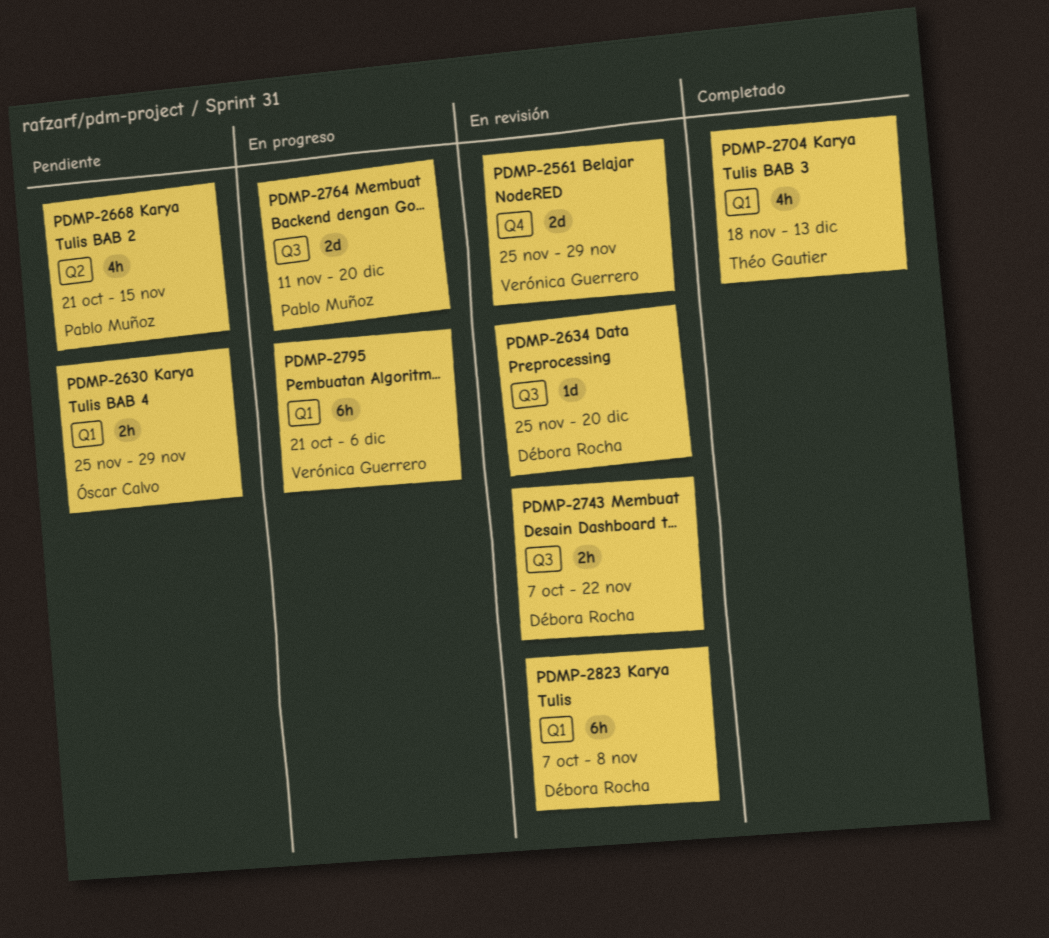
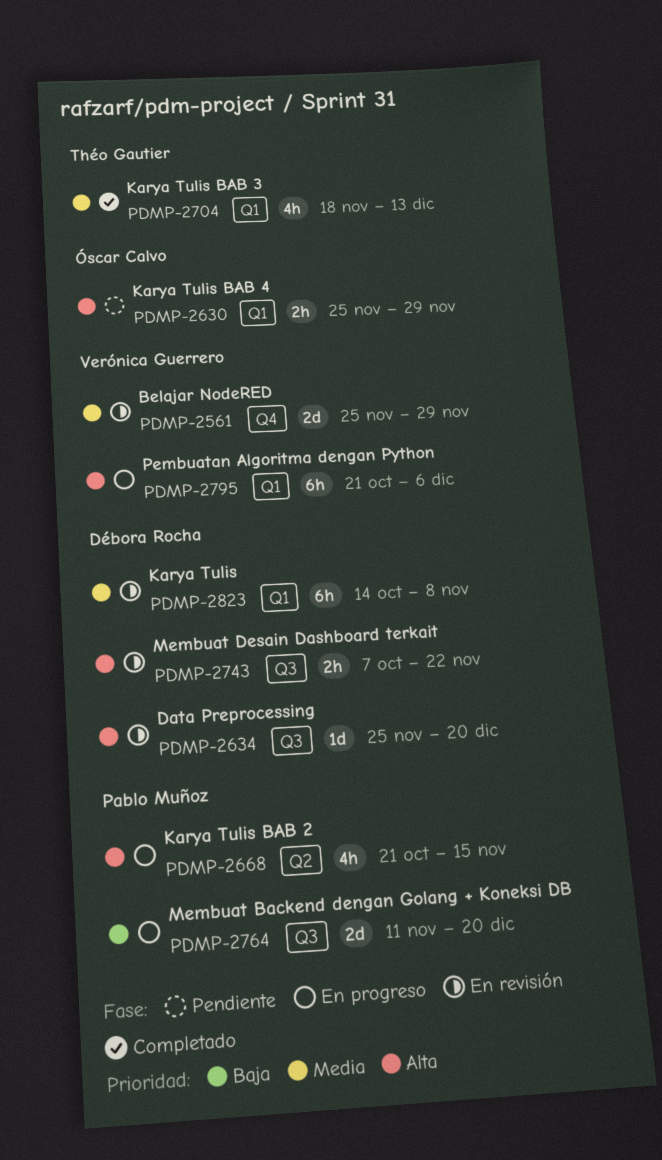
PDMP-2668, status: Pendiente -> En progreso
PDMP-2823, start: Oct 7 -> Oct 14

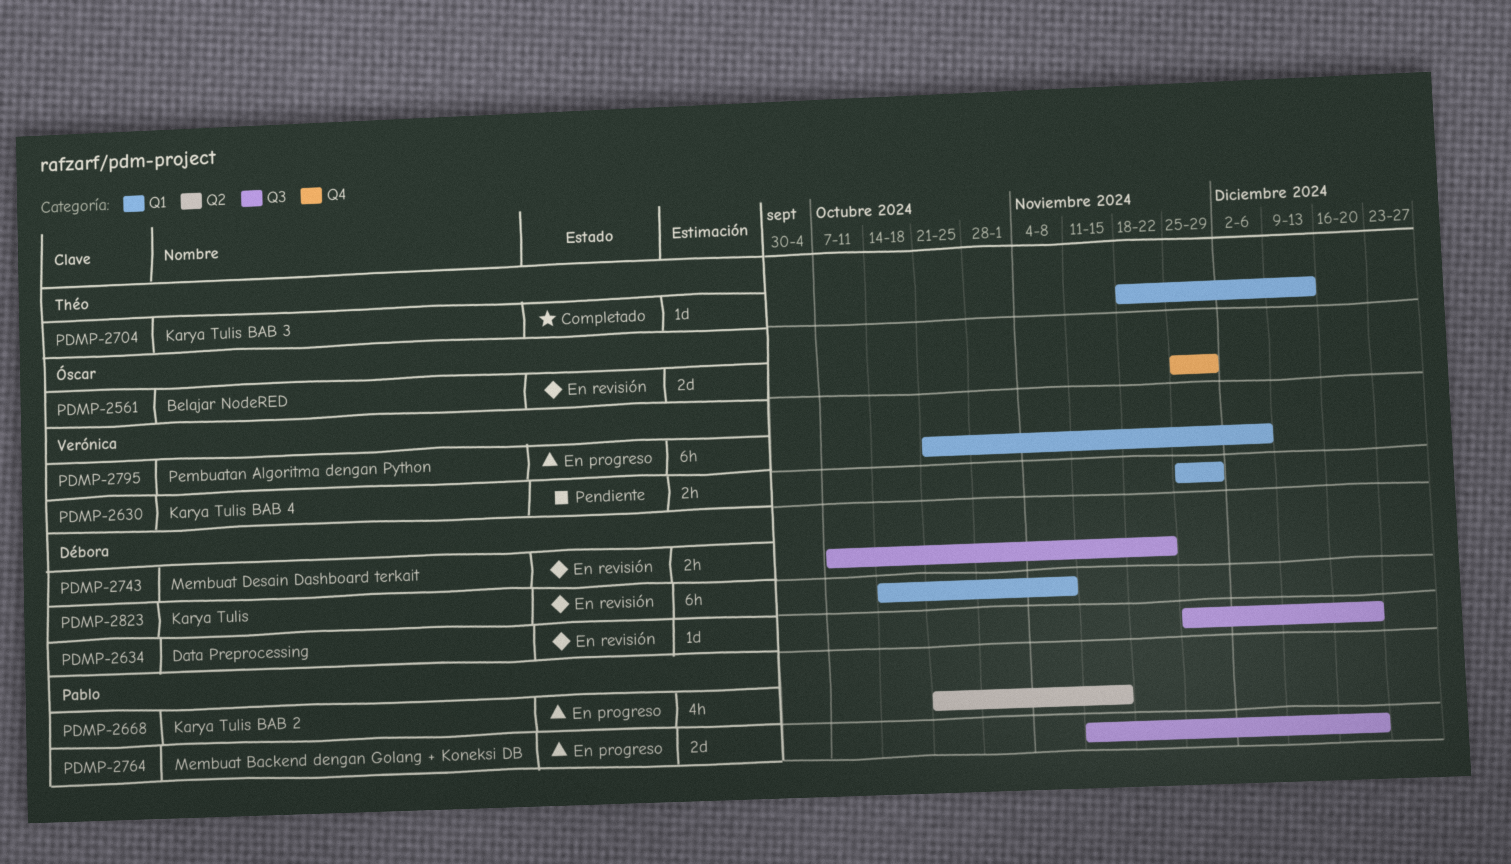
PDMP-2561, owner: Verónica Guerrero -> Óscar Calvo
PDMP-2630, owner: Óscar Calvo -> Verónica Guerrero
PDMP-2704, estimate: 4h -> 1d

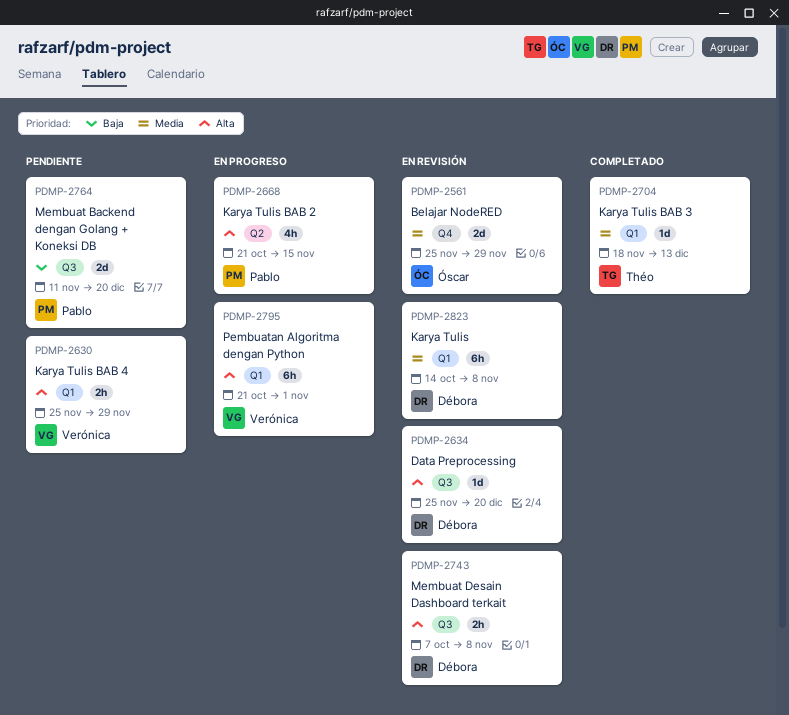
PDMP-2743, due: Nov 22 -> Nov 8
PDMP-2764, status: En progreso -> Pendiente
PDMP-2795, due: Dec 6 -> Nov 1

